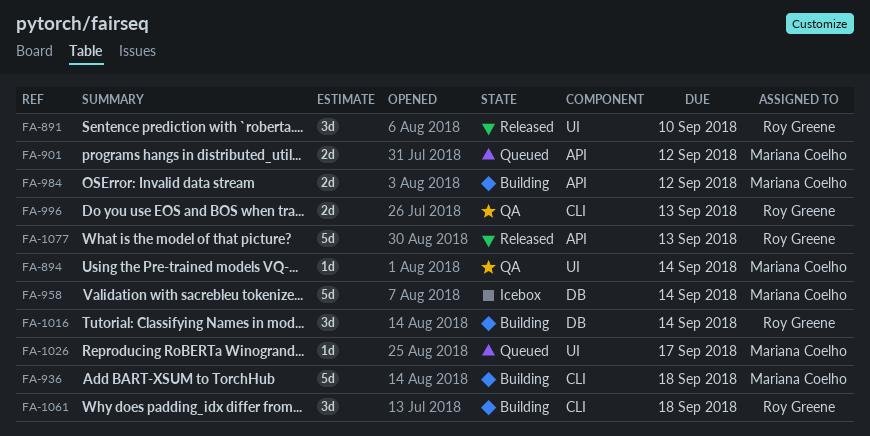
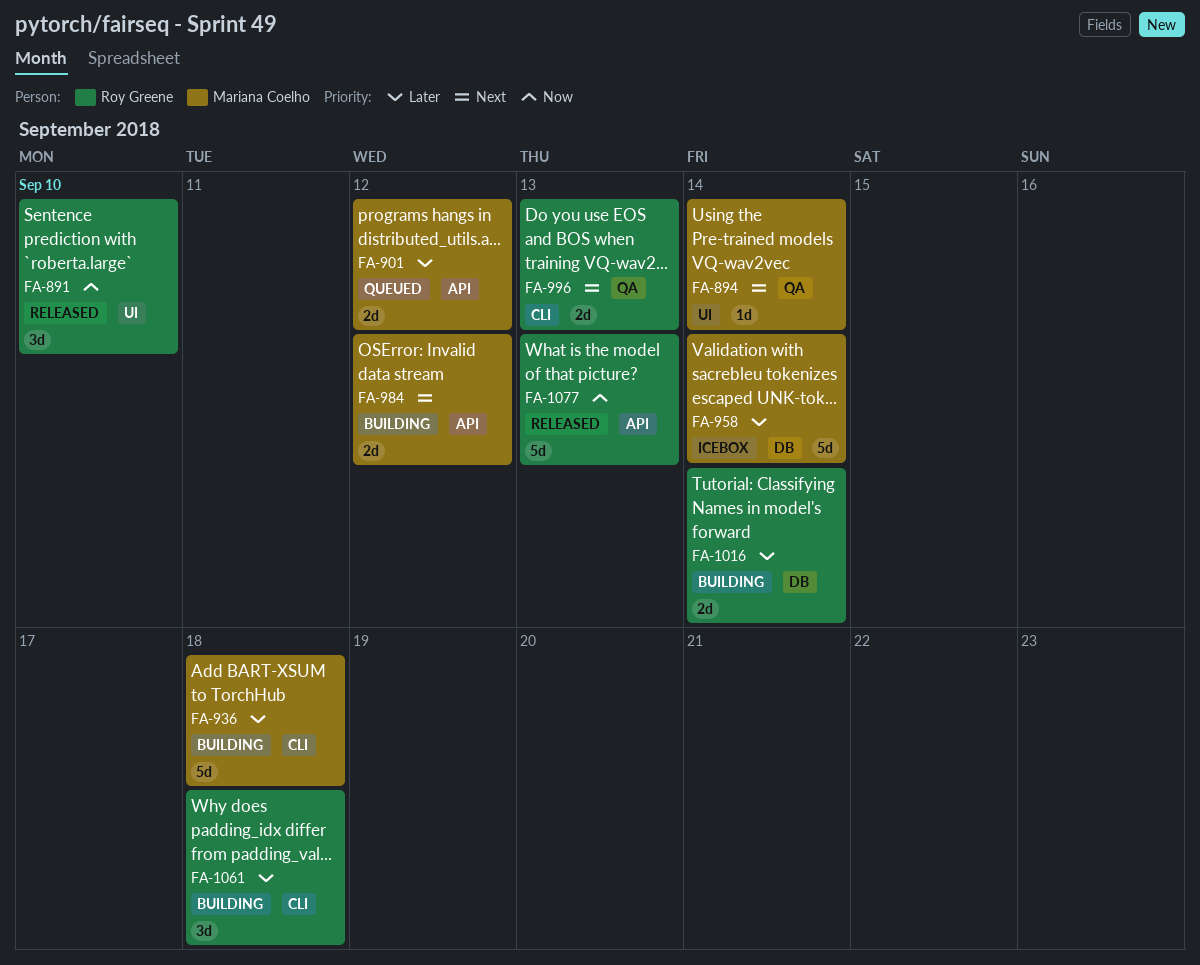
FA-1016, estimate: 3d -> 2d
FA-1026: present -> none

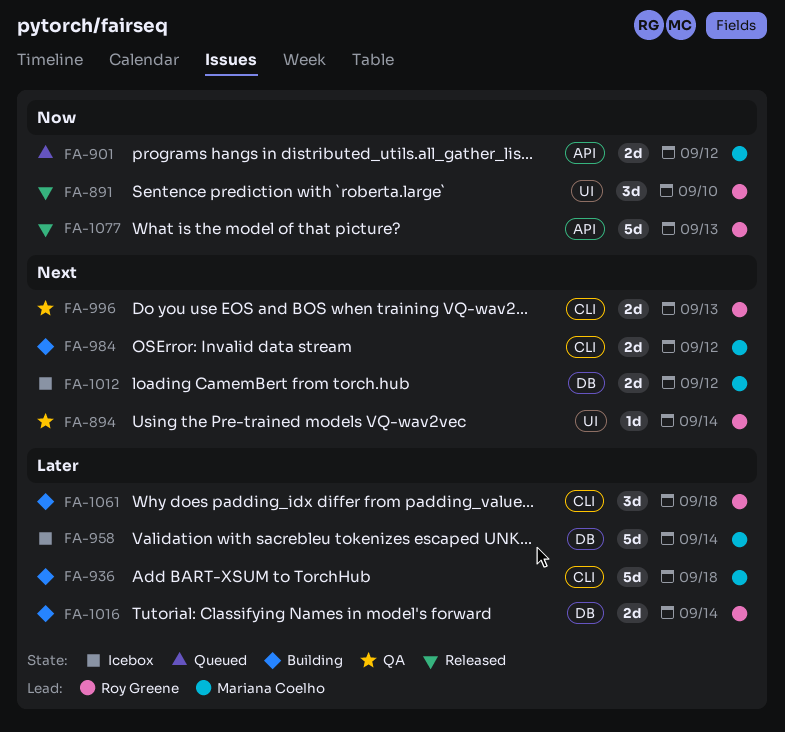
FA-894, owner: Mariana Coelho -> Roy Greene
FA-901, priority: Later -> Now
FA-984, label: API -> CLI
FA-1012: none -> present

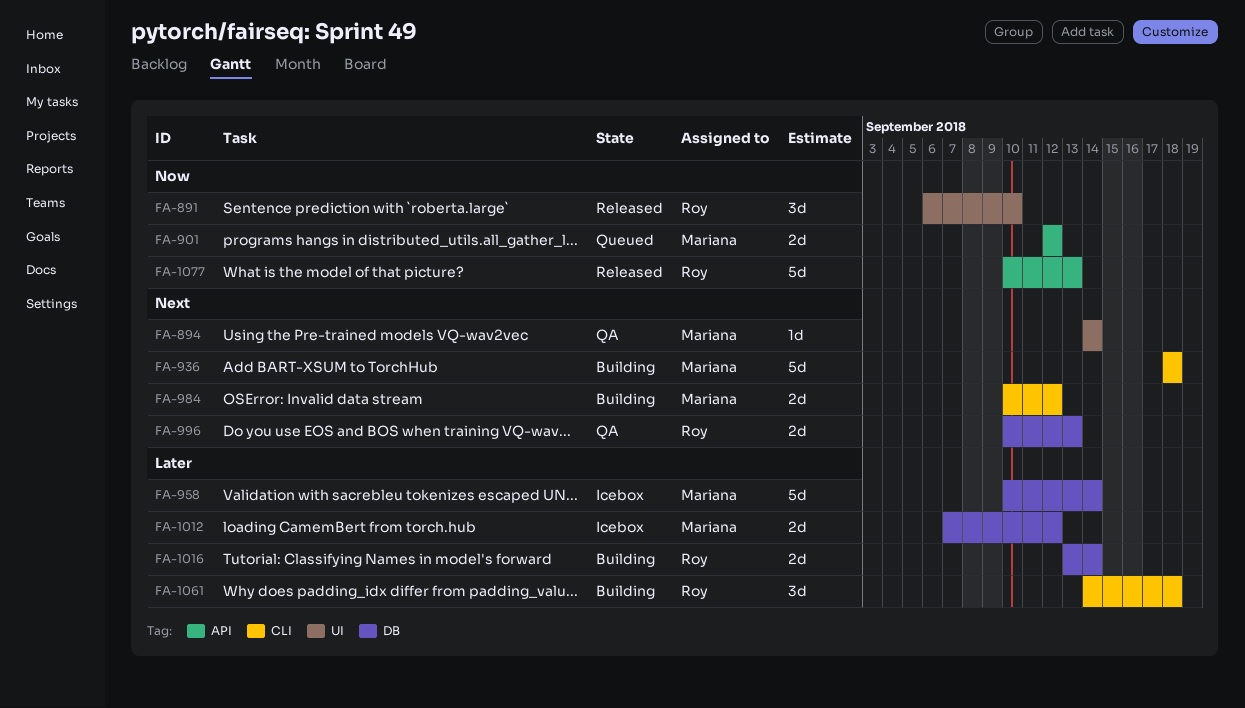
FA-894, owner: Roy Greene -> Mariana Coelho
FA-936, priority: Later -> Next
FA-996, label: CLI -> DB
FA-1012, priority: Next -> Later

